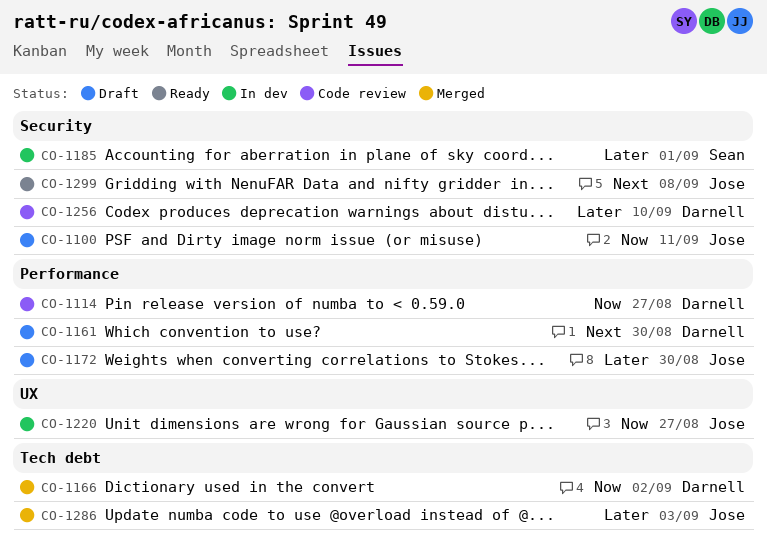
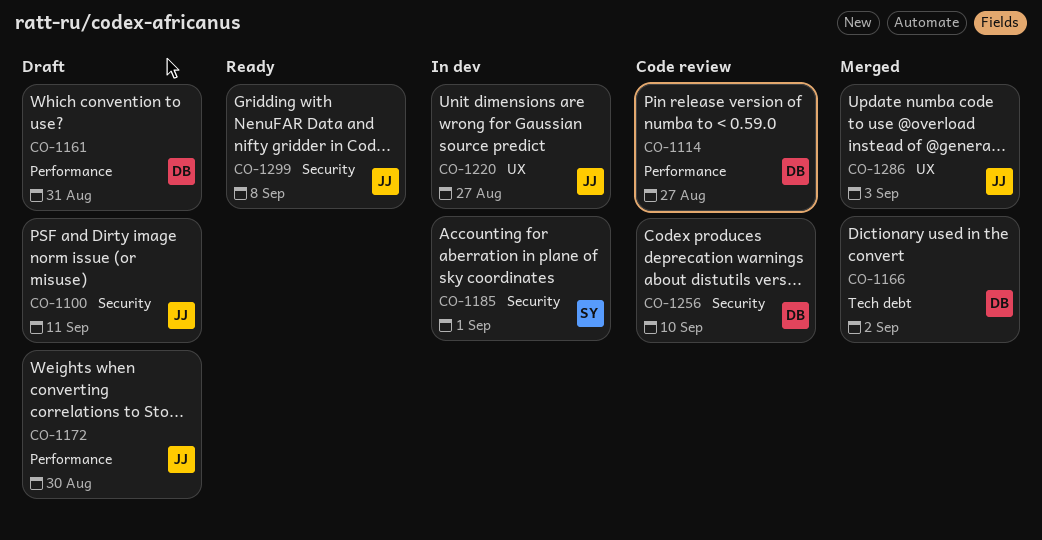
CO-1161, due: Aug 30 -> Aug 31
CO-1286, label: Tech debt -> UX

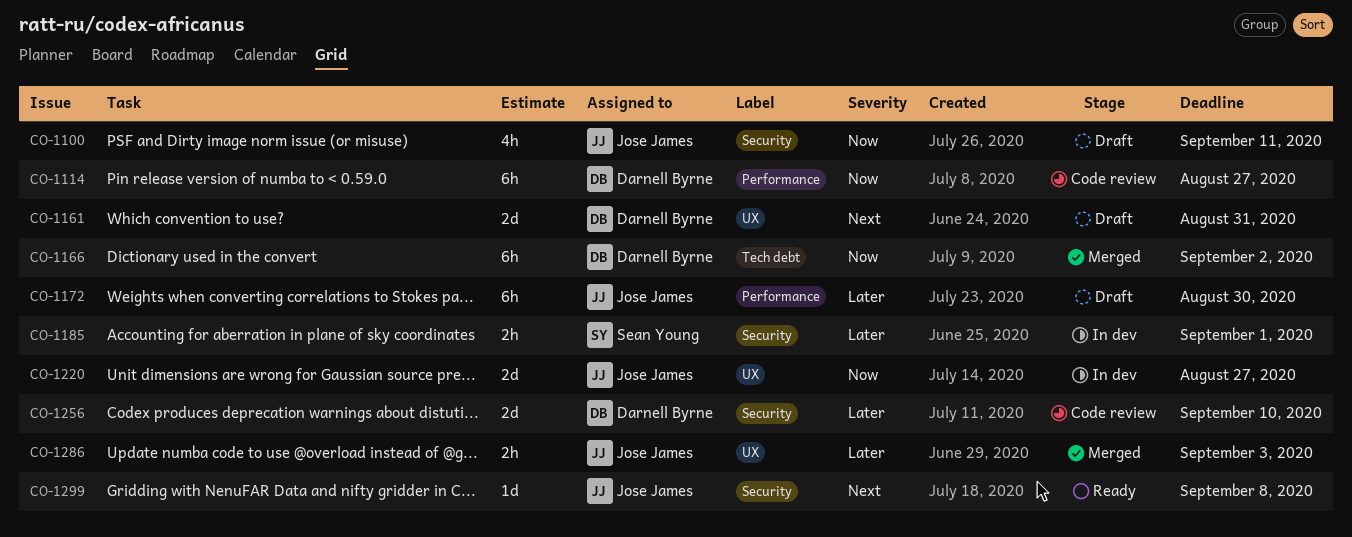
CO-1161, label: Performance -> UX

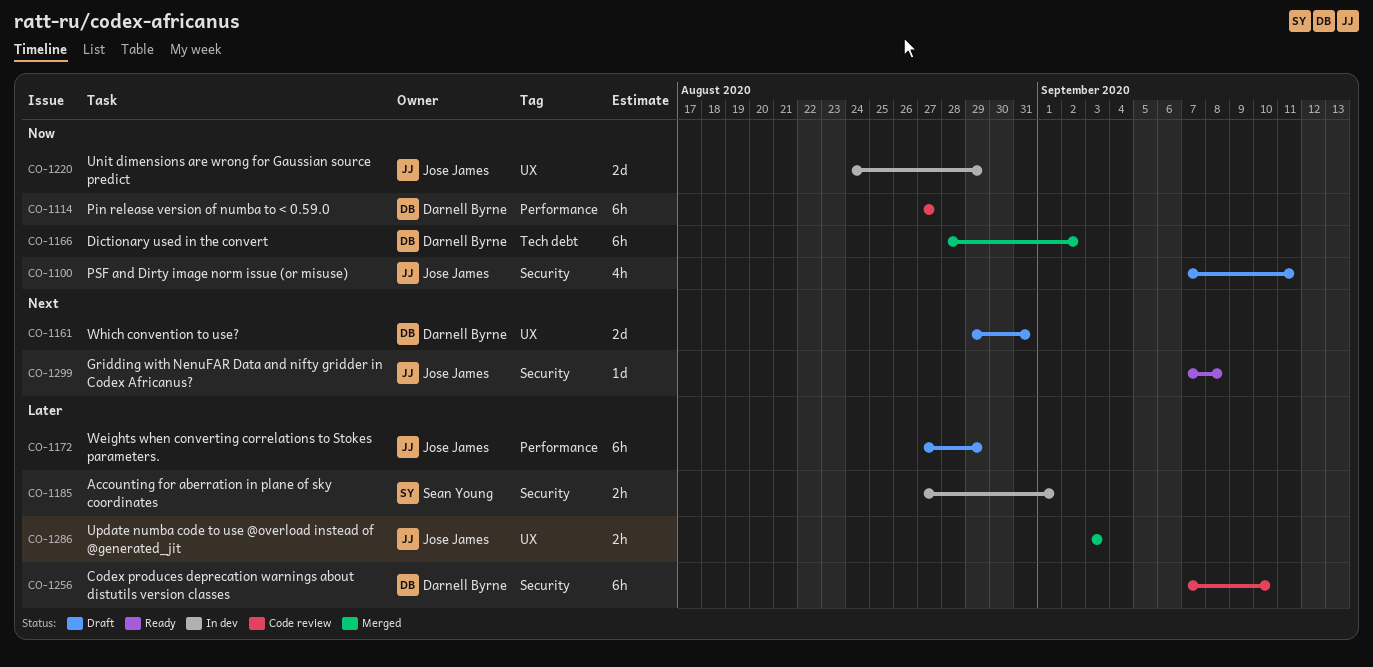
CO-1172, due: Aug 30 -> Aug 29
CO-1220, due: Aug 27 -> Aug 29
CO-1256, estimate: 2d -> 6h

